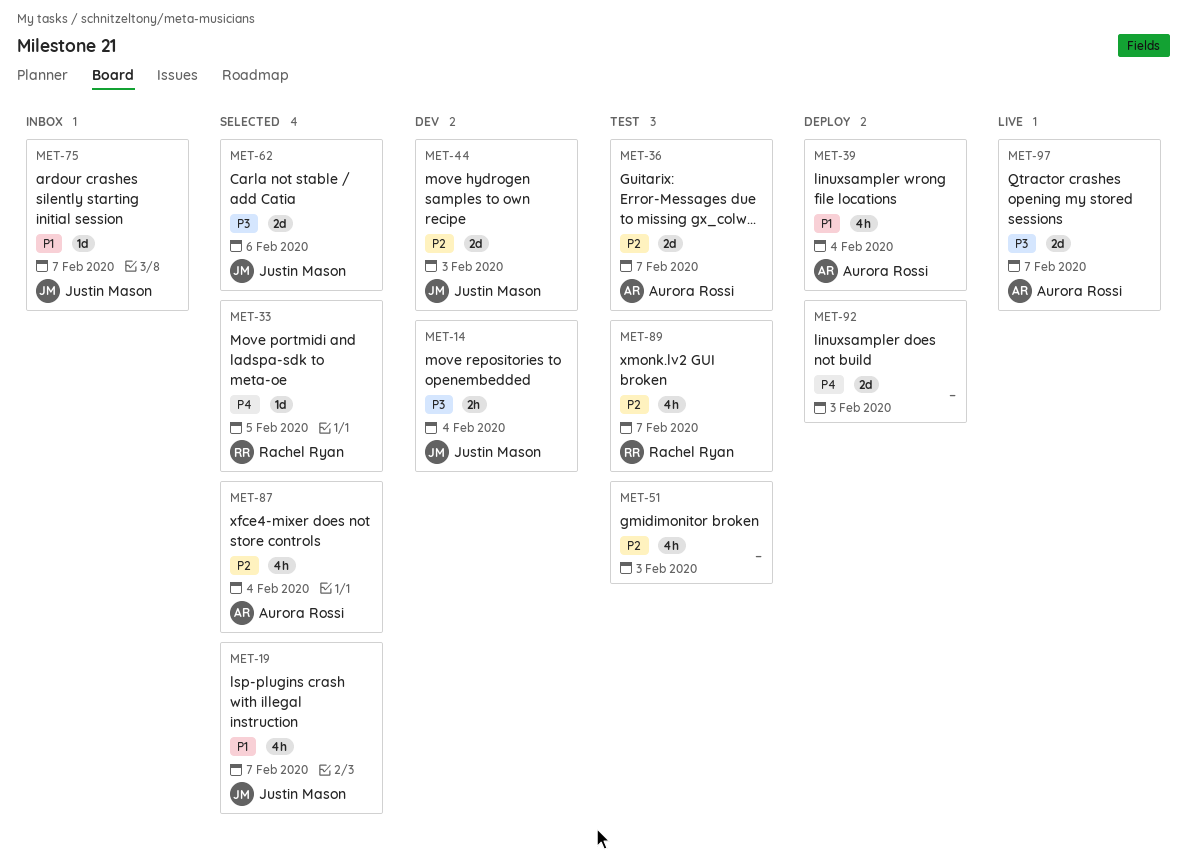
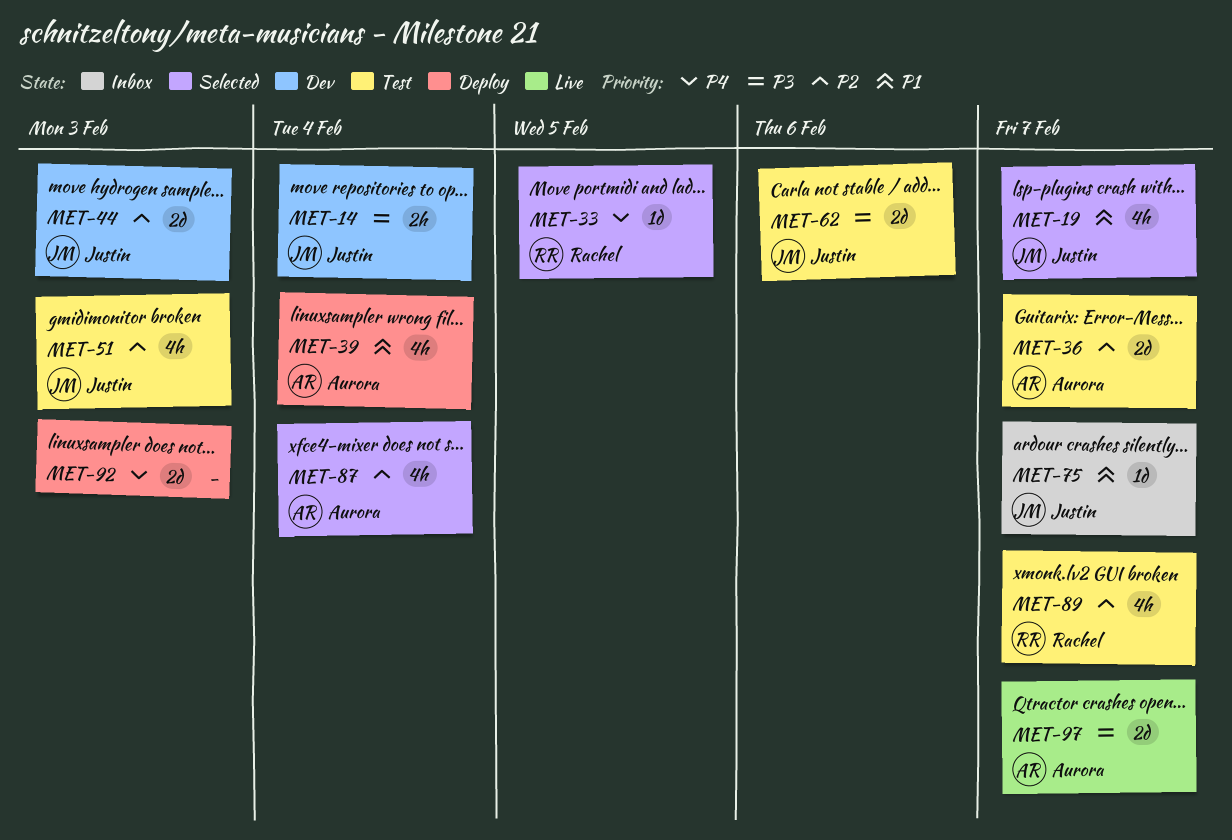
MET-51, owner: none -> Justin Mason
MET-62, status: Selected -> Test

